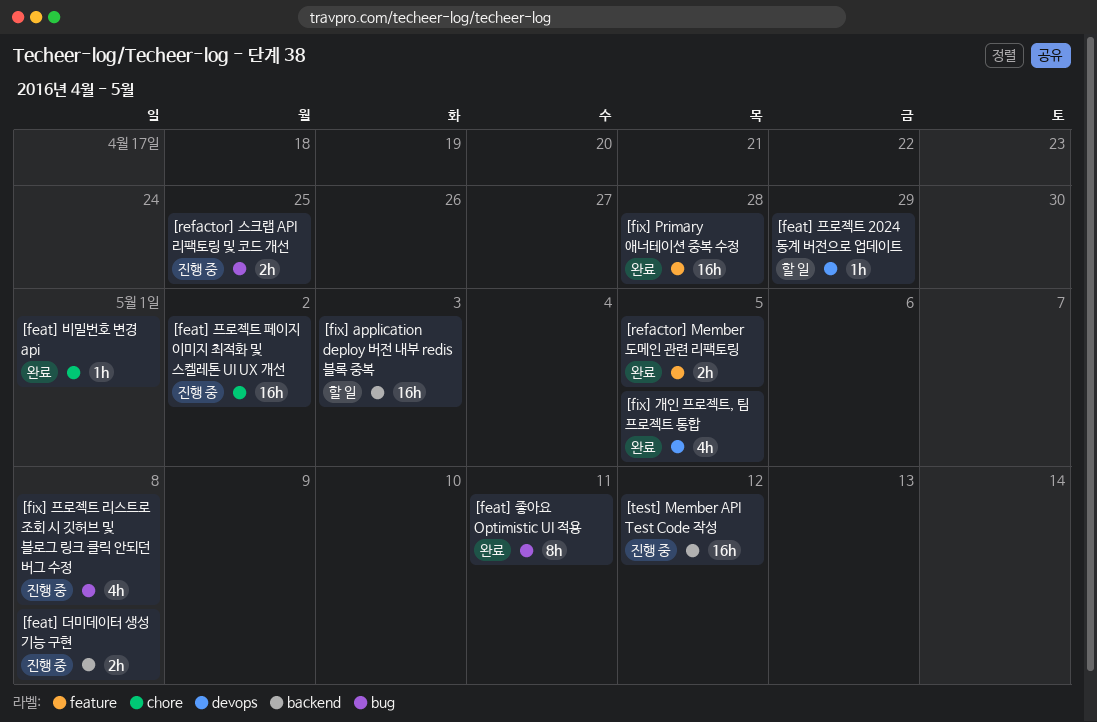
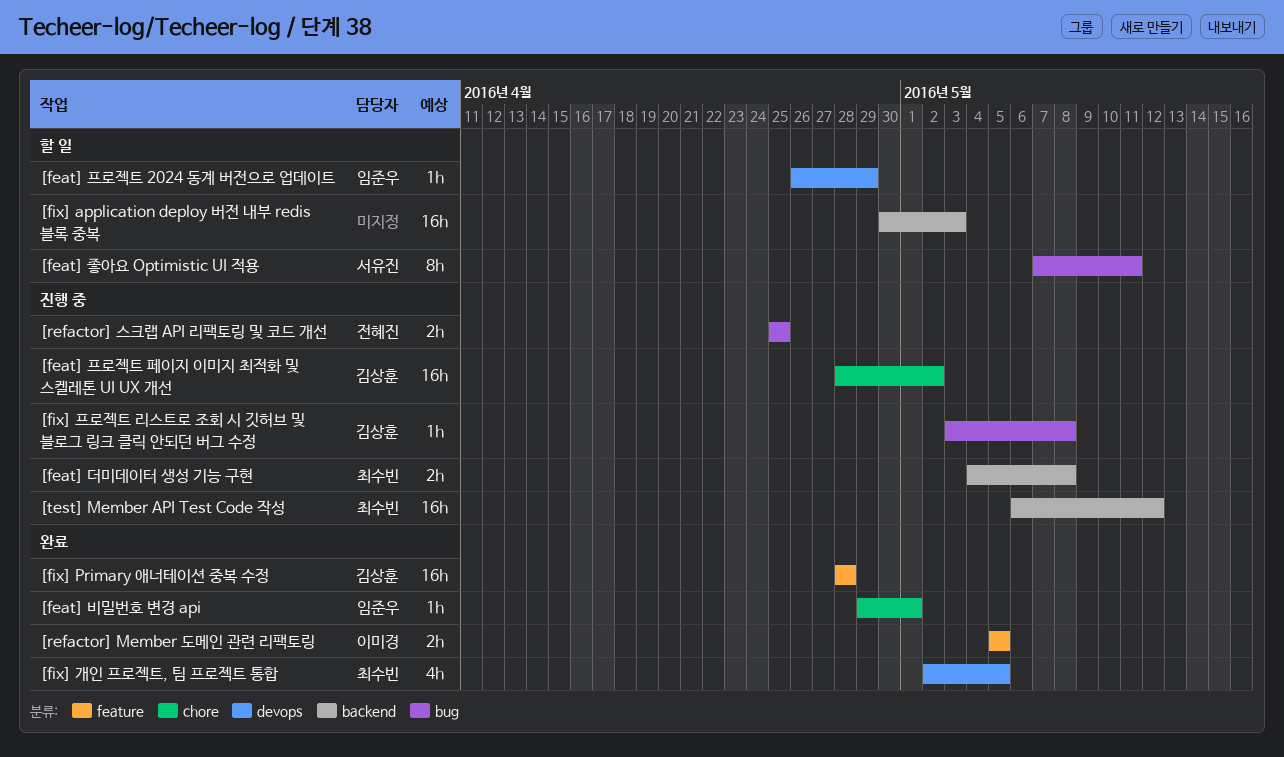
[feat] 좋아요 Optimistic UI 적용, status: 완료 -> 할 일
[fix] 프로젝트 리스트로 조회 시 깃허브 및 블로그 링크 클릭 안되던 버그 수정, estimate: 4h -> 1h

